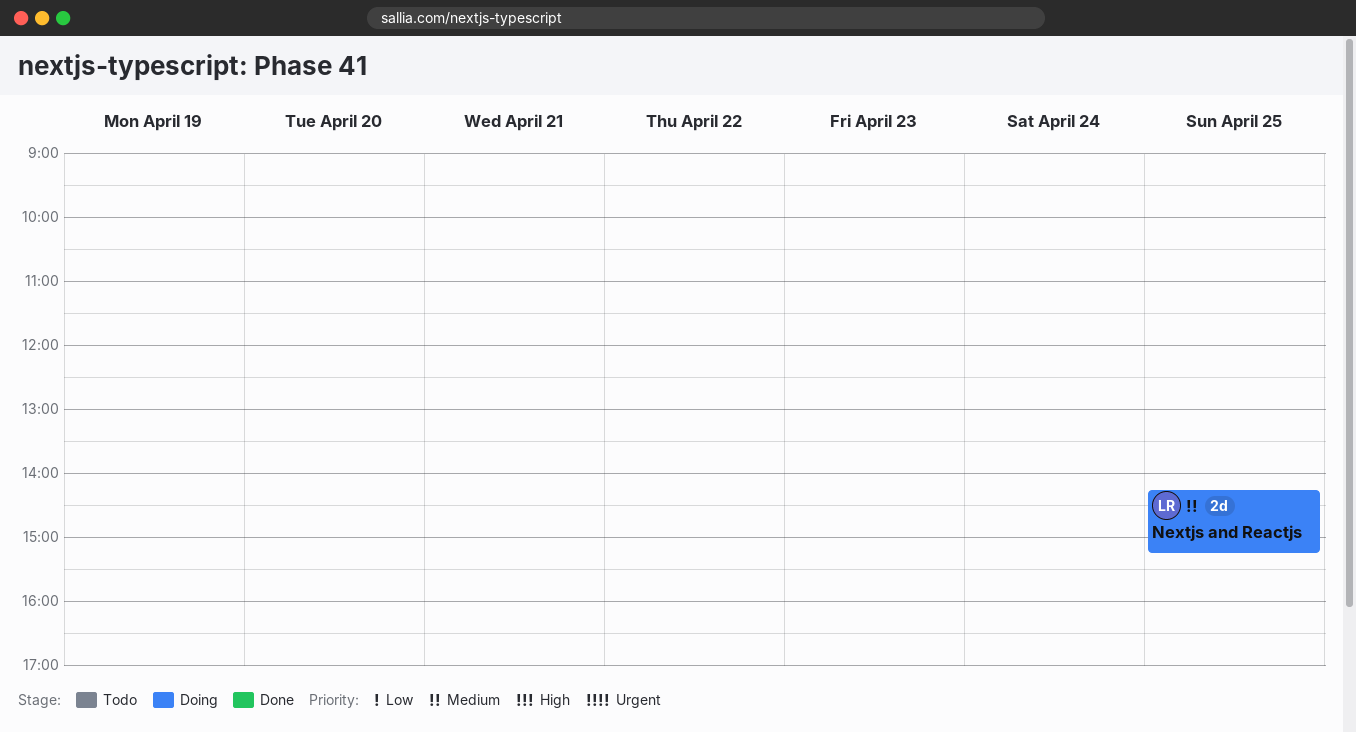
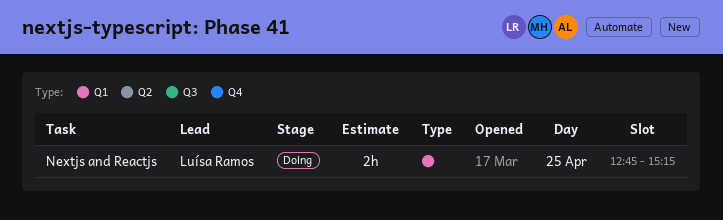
Nextjs and Reactjs, estimate: 2d -> 2h
Nextjs and Reactjs, begins: 14:15 -> 12:45

